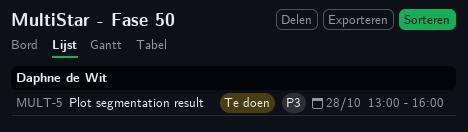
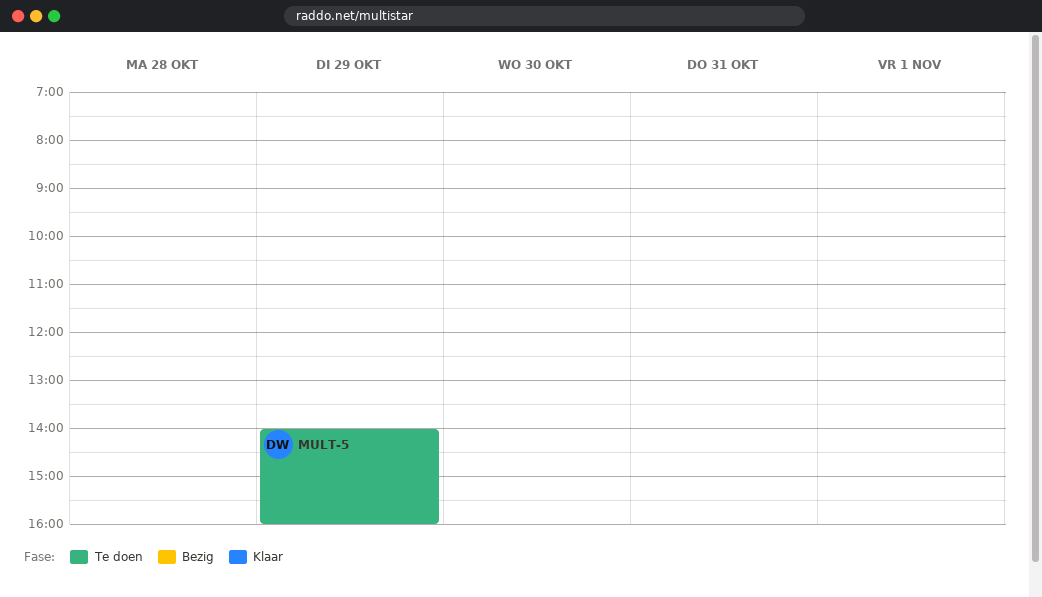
MULT-5, day: Oct 28 -> Oct 29
MULT-5, begins: 13:00 -> 14:00

